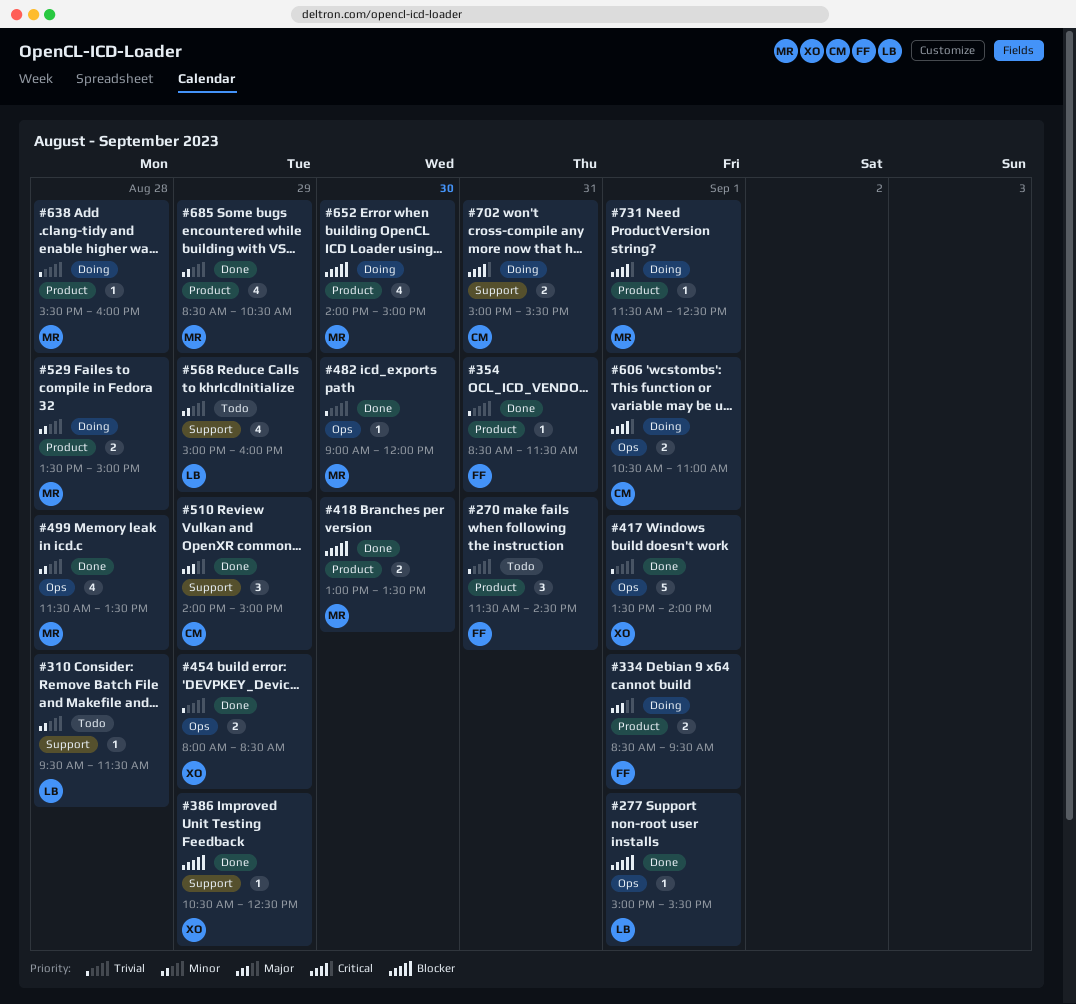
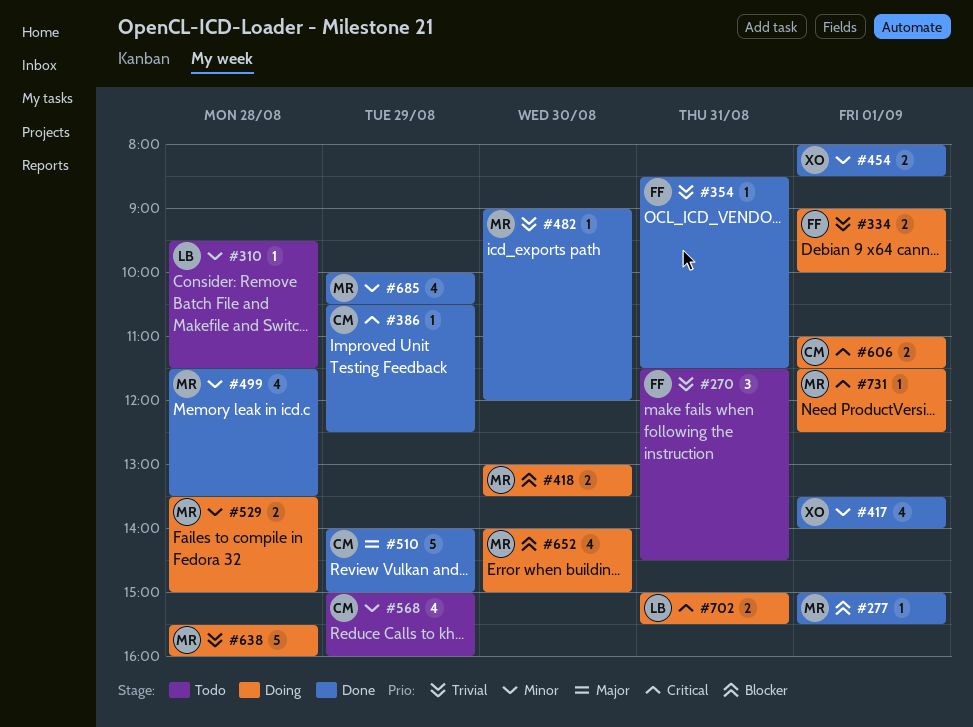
#277, owner: LB -> MR
#334, priority: Major -> Trivial
#334, begins: 08:30 -> 09:00
#334, ends: 09:30 -> 10:00
#386, owner: XO -> CM
#386, priority: Blocker -> Critical
#417, priority: Trivial -> Minor
#417, estimate: 5 -> 4
#418, status: Done -> Doing
#454, priority: Trivial -> Minor
#454, day: Aug 29 -> Sep 1
#510, estimate: 3 -> 5
#568, owner: LB -> CM
#606, begins: 10:30 -> 11:00
#606, ends: 11:00 -> 11:30
#638, estimate: 1 -> 5
#685, begins: 08:30 -> 10:00
#702, owner: CM -> LB

